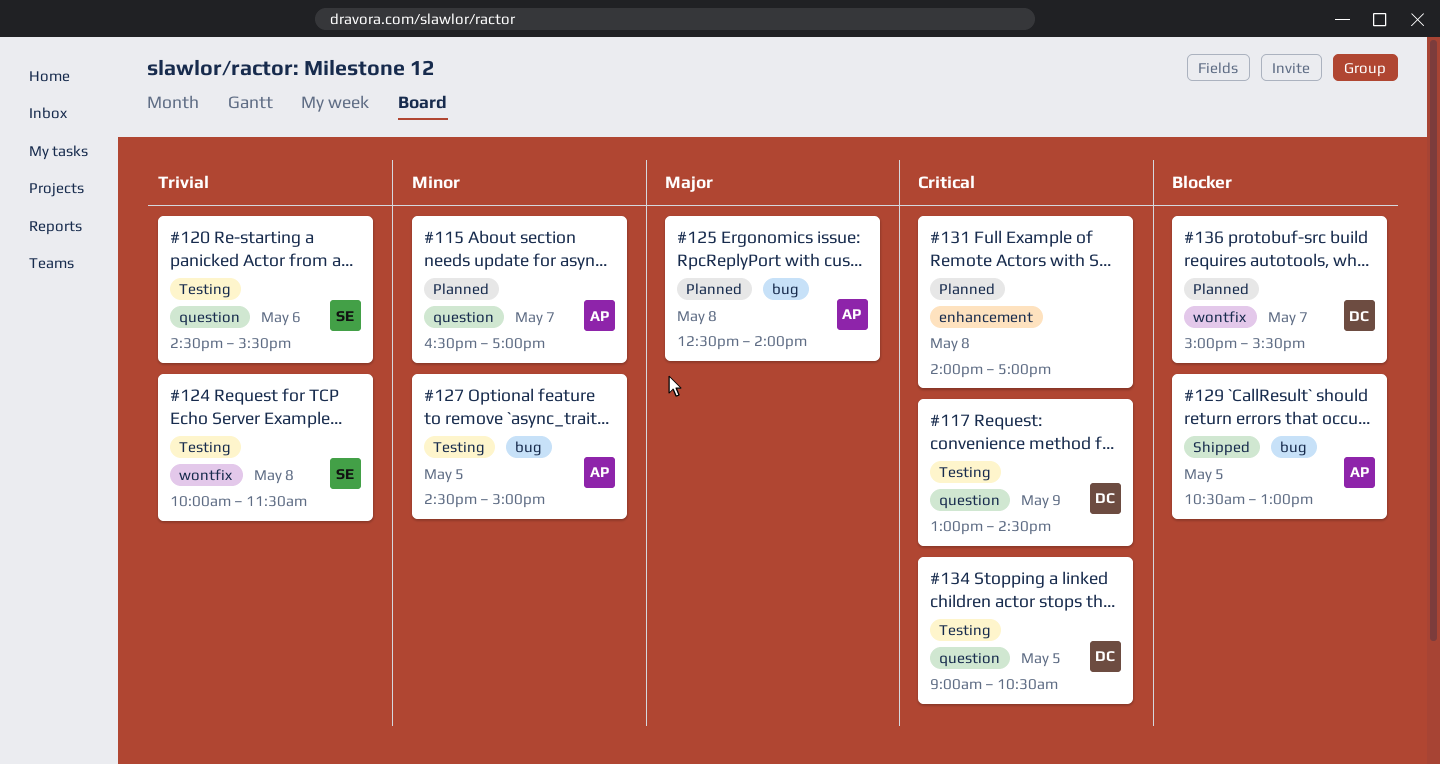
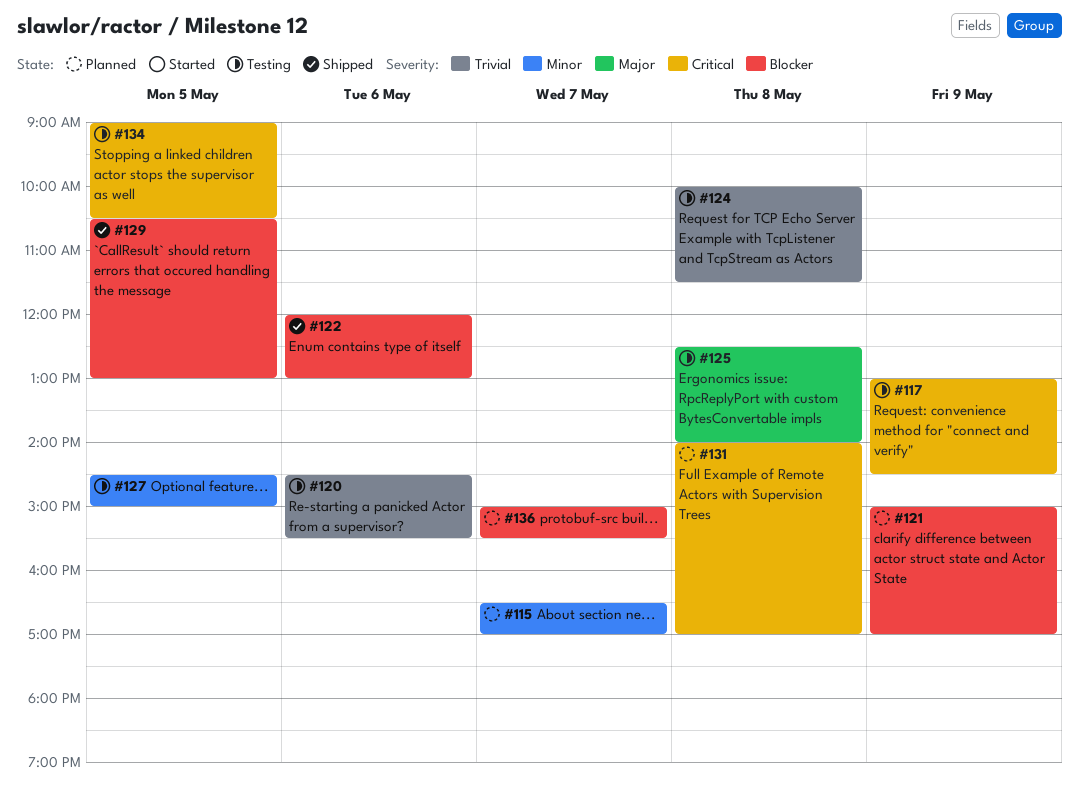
#121: none -> present
#122: none -> present
#125, status: Planned -> Testing

